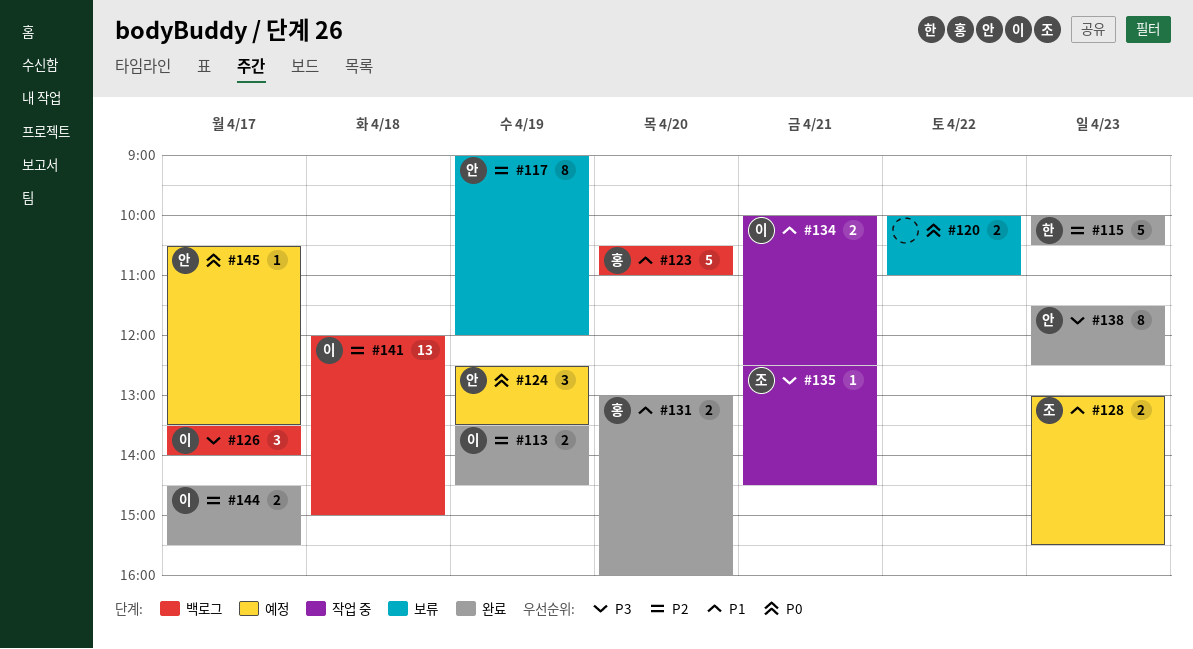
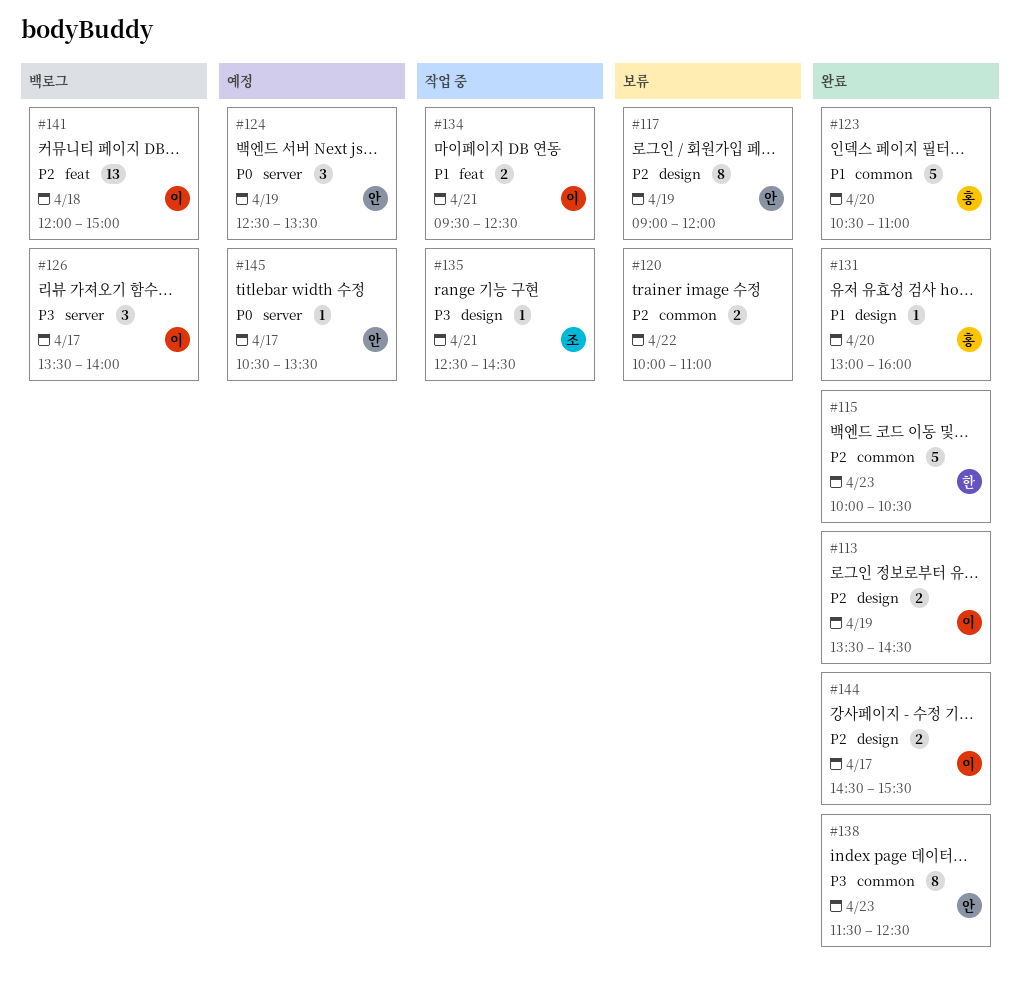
#120, priority: P0 -> P2
#123, status: 백로그 -> 완료
#128: present -> none
#131, estimate: 2 -> 1
#134, begins: 10:00 -> 09:30

